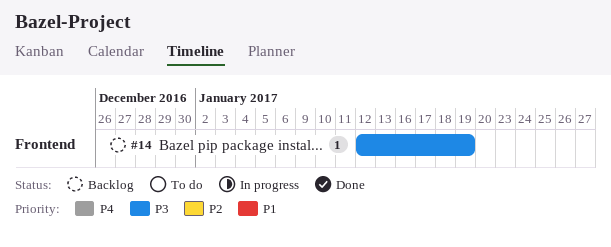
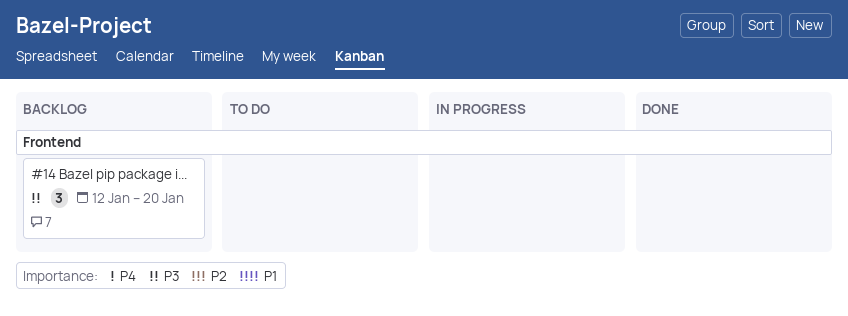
#14, estimate: 1 -> 3
#14, due: Jan 19 -> Jan 20

